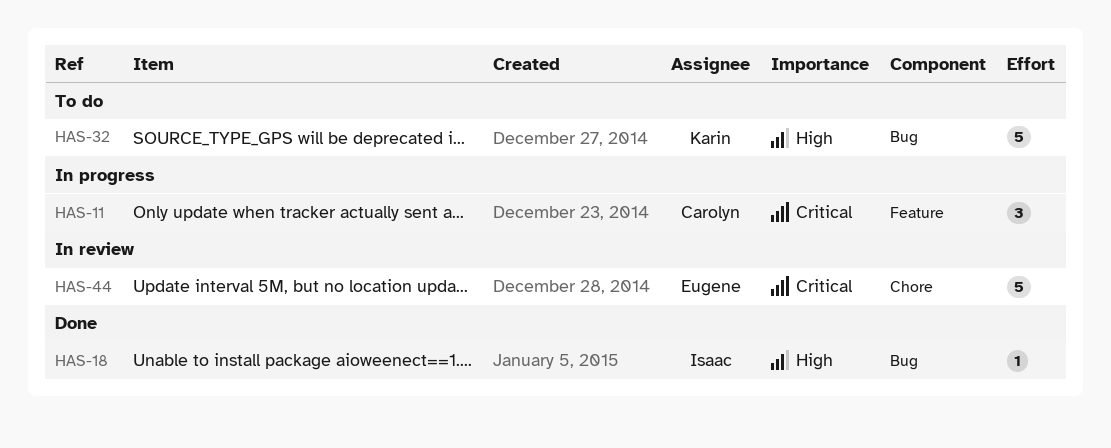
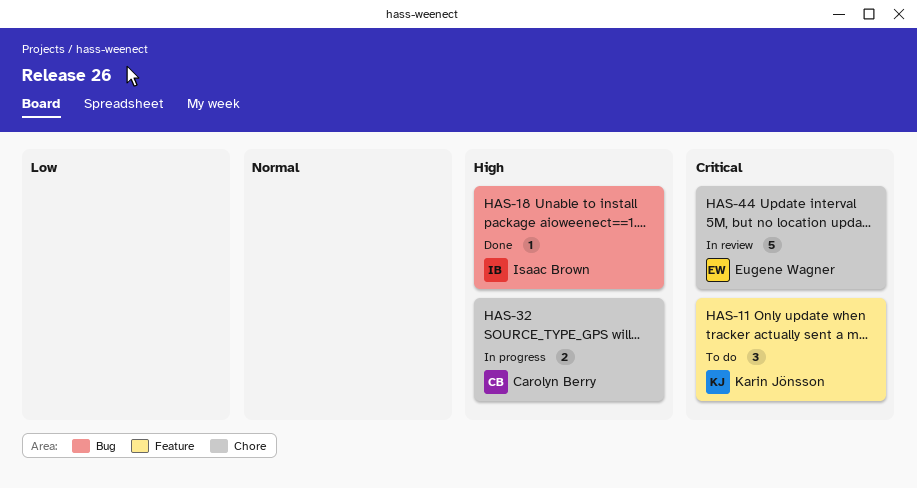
HAS-11, status: In progress -> To do
HAS-11, owner: Carolyn Berry -> Karin Jönsson
HAS-32, status: To do -> In progress
HAS-32, owner: Karin Jönsson -> Carolyn Berry
HAS-32, label: Bug -> Chore
HAS-32, estimate: 5 -> 2

